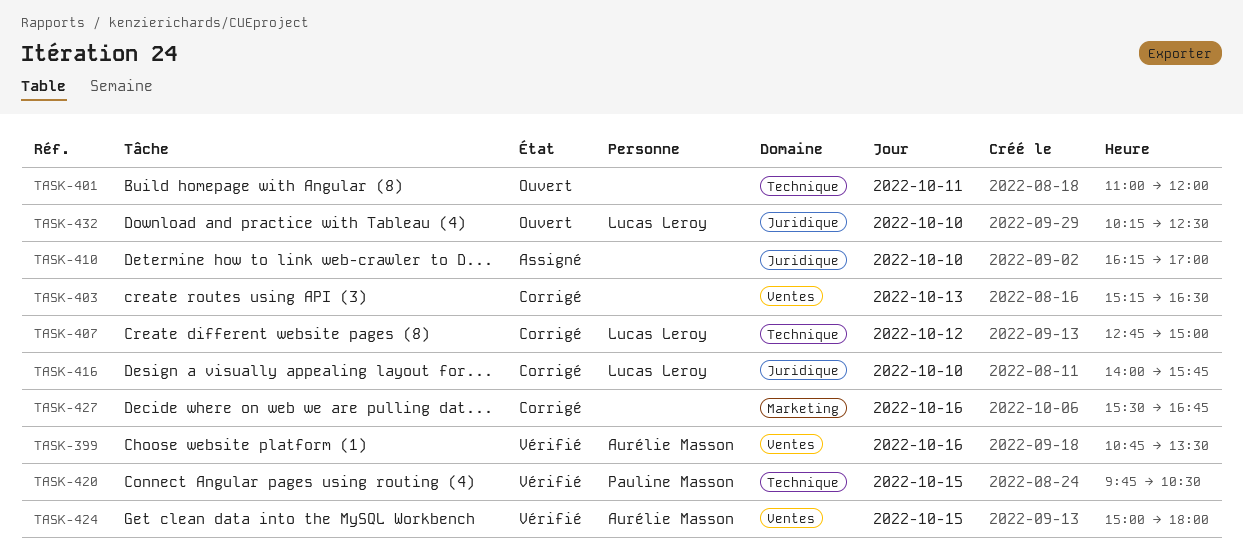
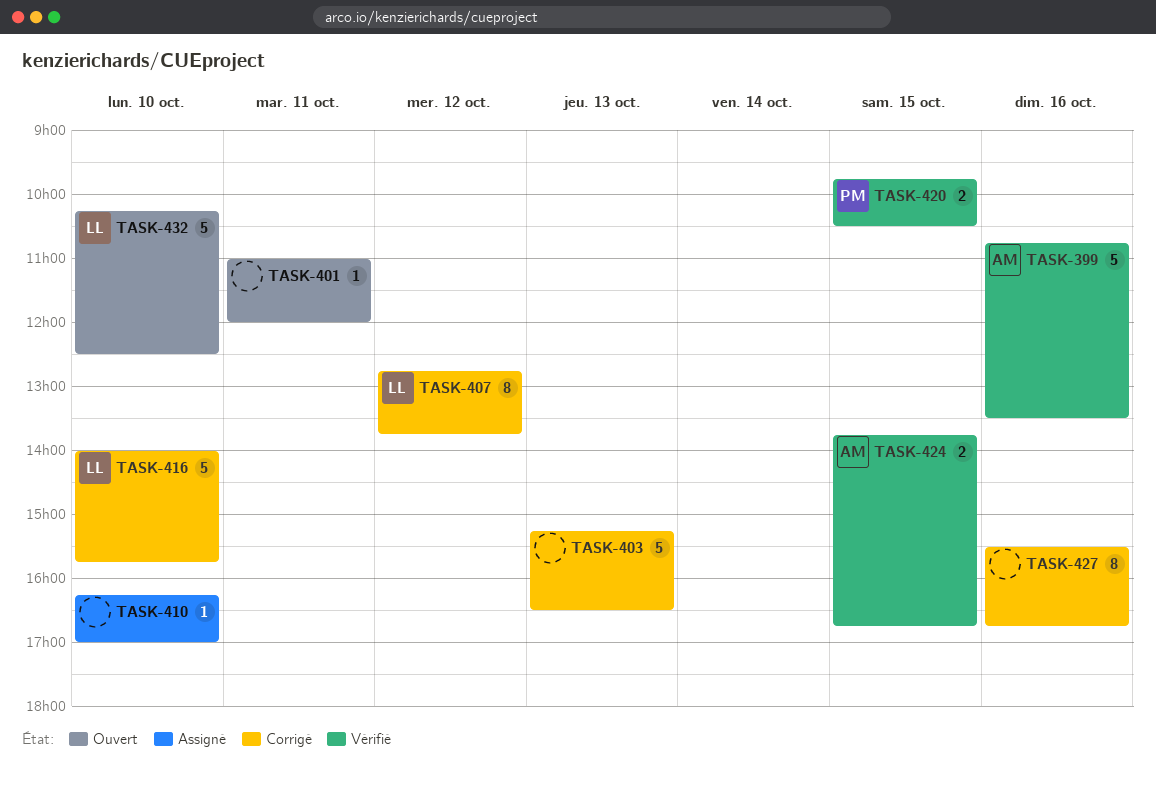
TASK-407, ends: 15:00 -> 13:45
TASK-424, begins: 15:00 -> 13:45
TASK-424, ends: 18:00 -> 16:45

